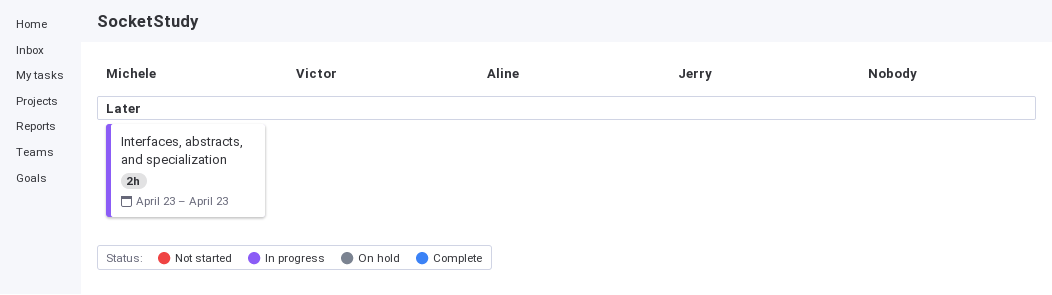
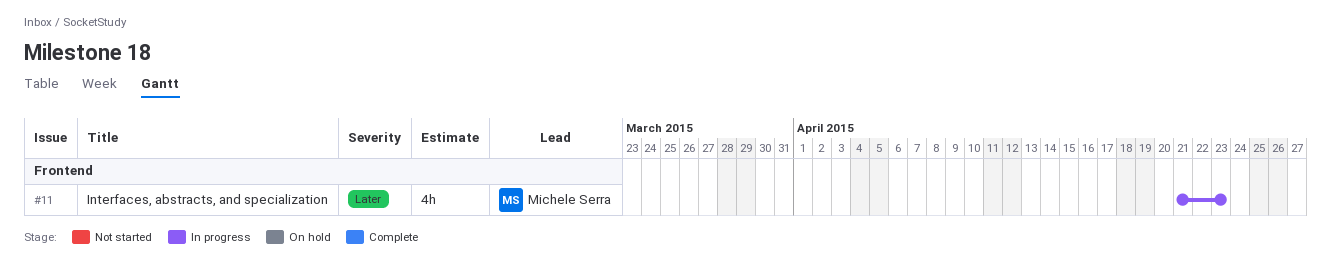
Interfaces, abstracts, and specialization, estimate: 2h -> 4h
Interfaces, abstracts, and specialization, start: Apr 23 -> Apr 21

